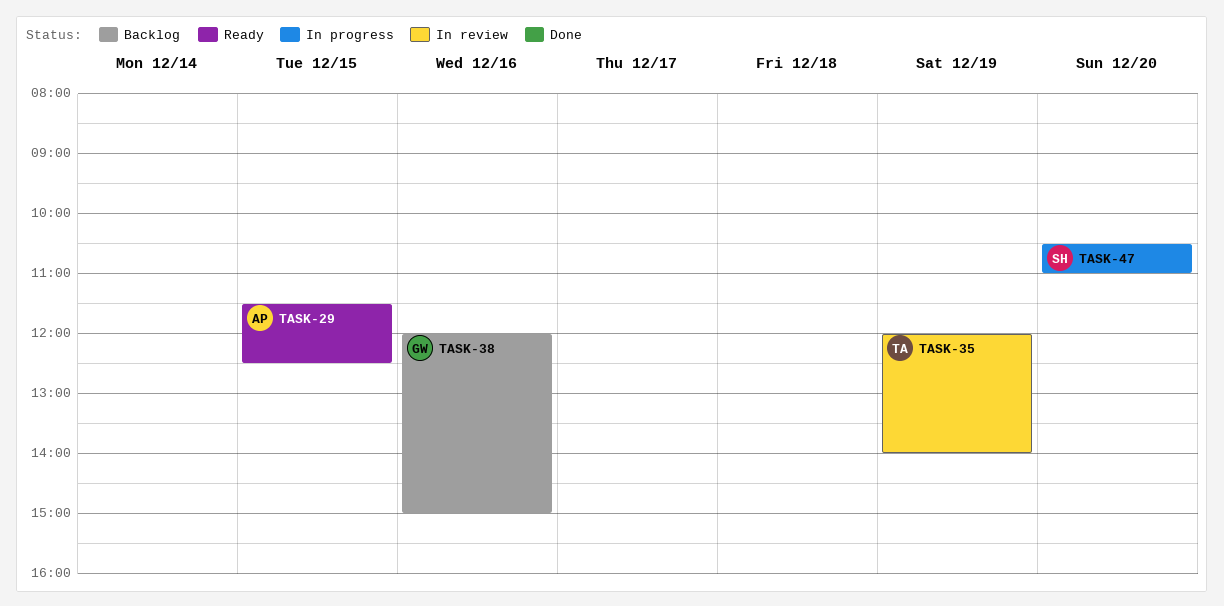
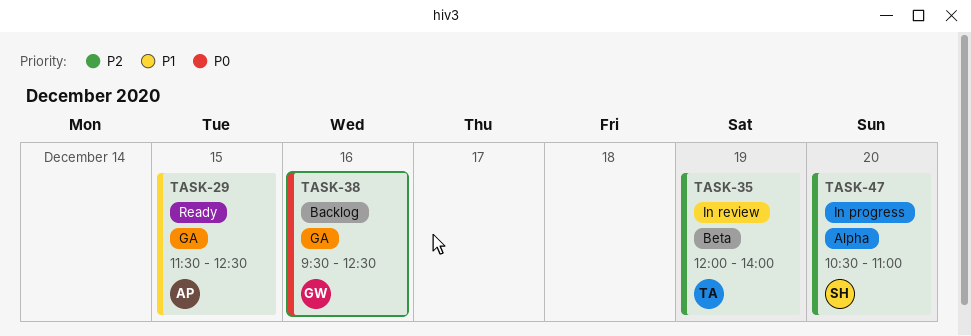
TASK-38, begins: 12:00 -> 09:30
TASK-38, ends: 15:00 -> 12:30

